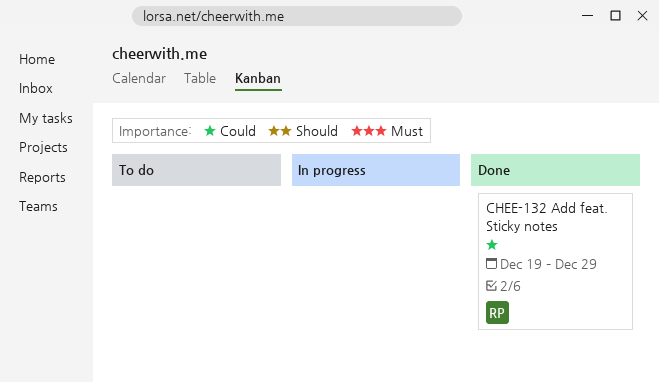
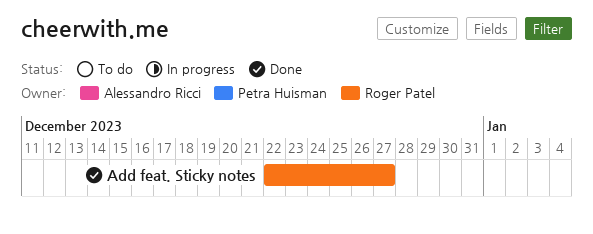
Add feat. Sticky notes, start: Dec 19 -> Dec 22
Add feat. Sticky notes, due: Dec 29 -> Dec 27

